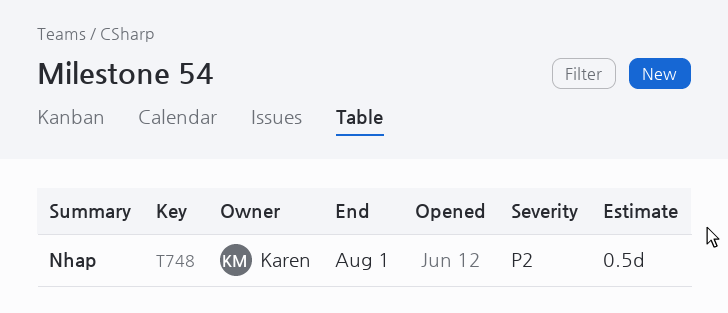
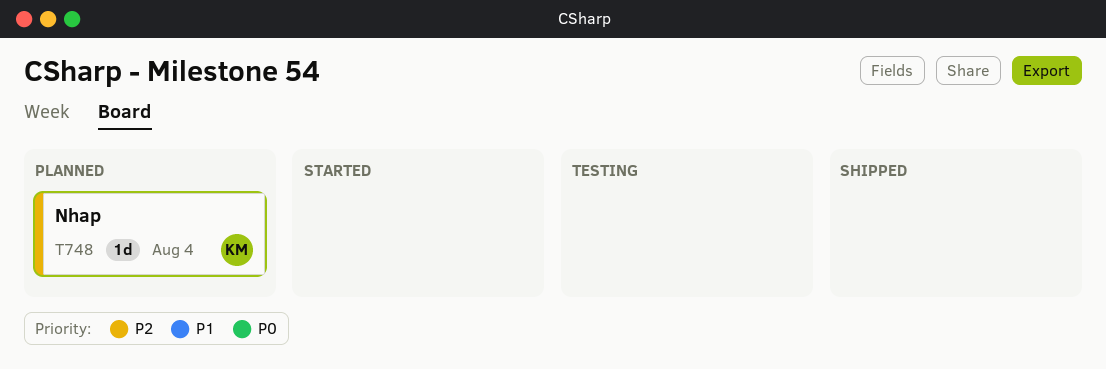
T748, estimate: 0.5d -> 1d
T748, due: Aug 1 -> Aug 4

